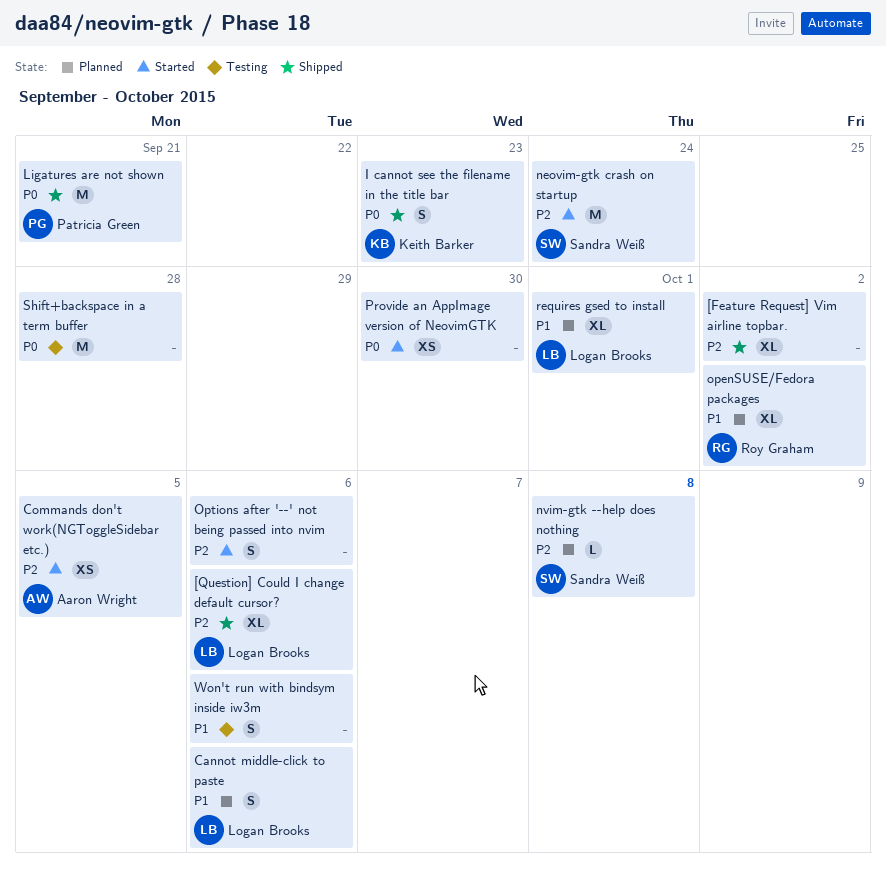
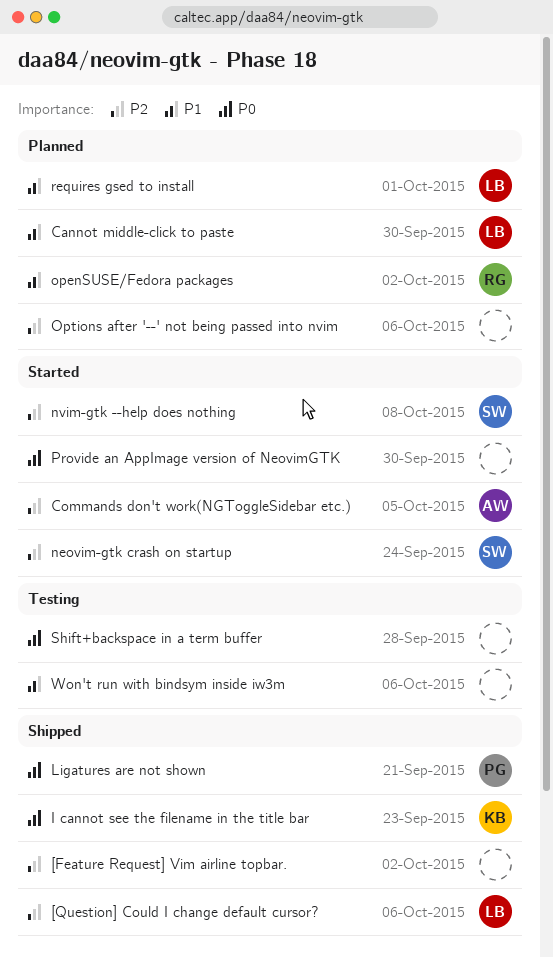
Cannot middle-click to paste, due: Oct 6 -> Sep 30
nvim-gtk --help does nothing, status: Planned -> Started
Options after '--' not being passed into nvim, status: Started -> Planned

